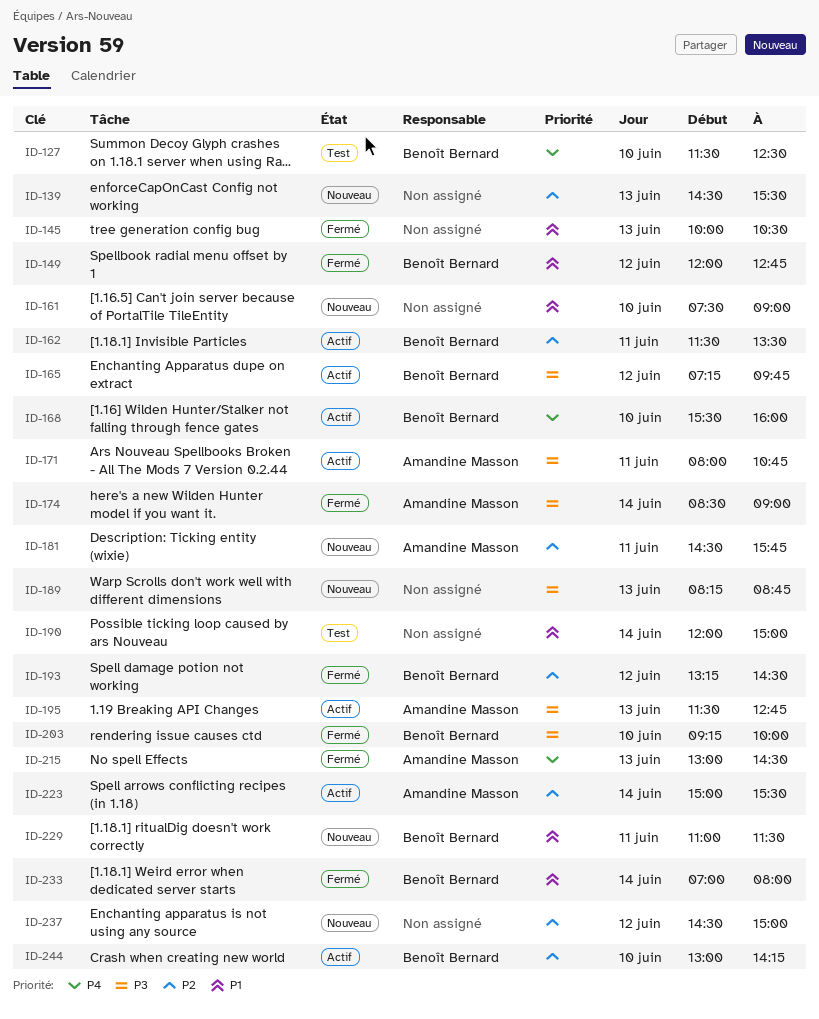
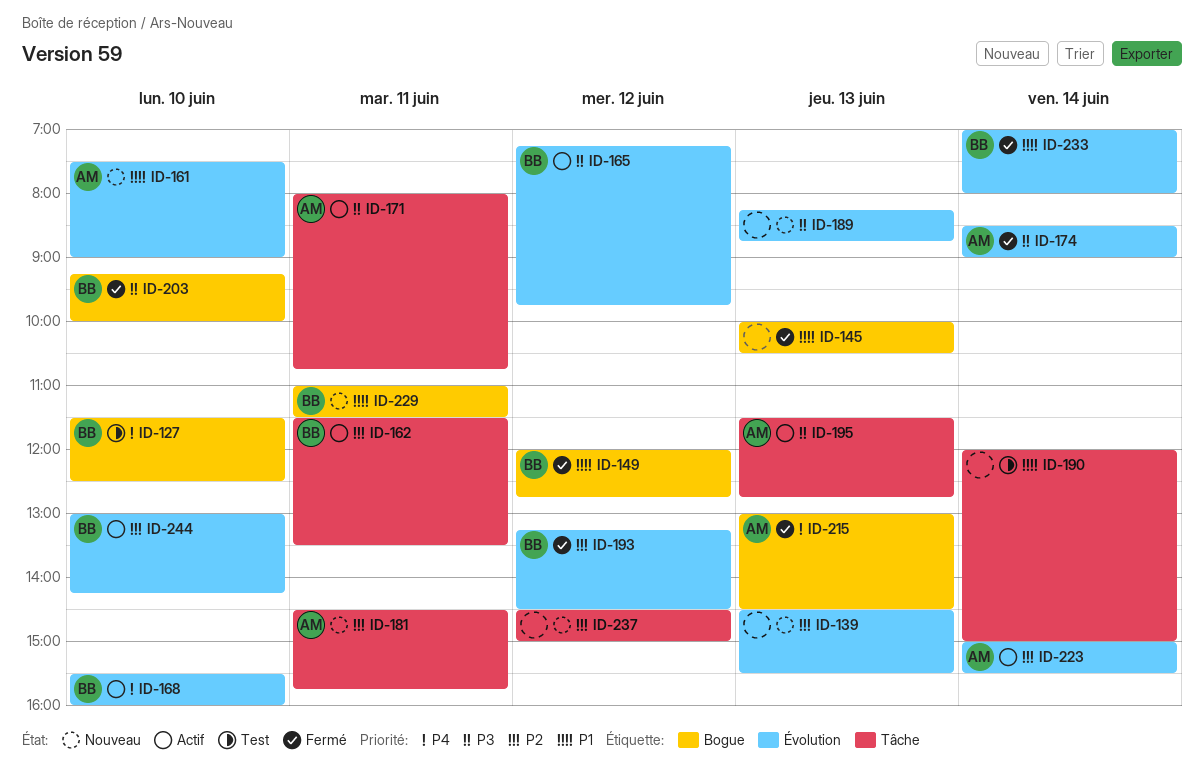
ID-161, owner: none -> Amandine Masson

